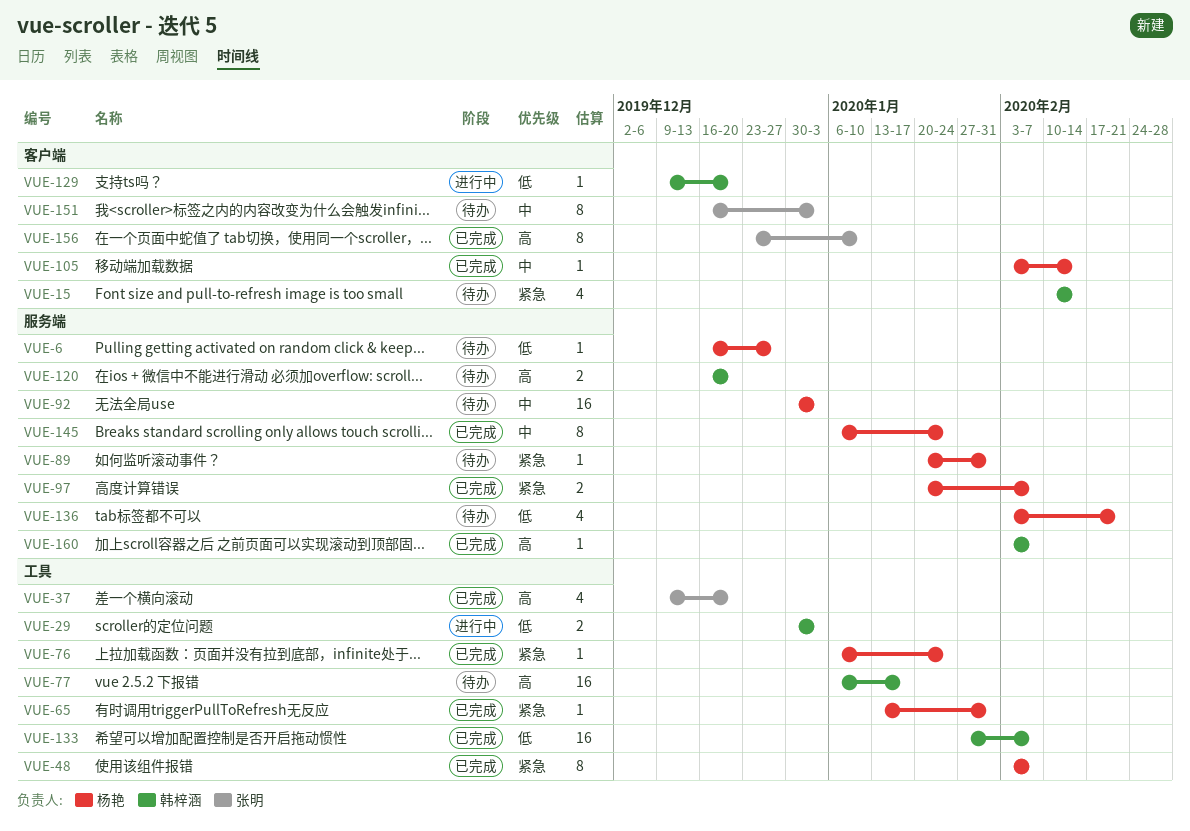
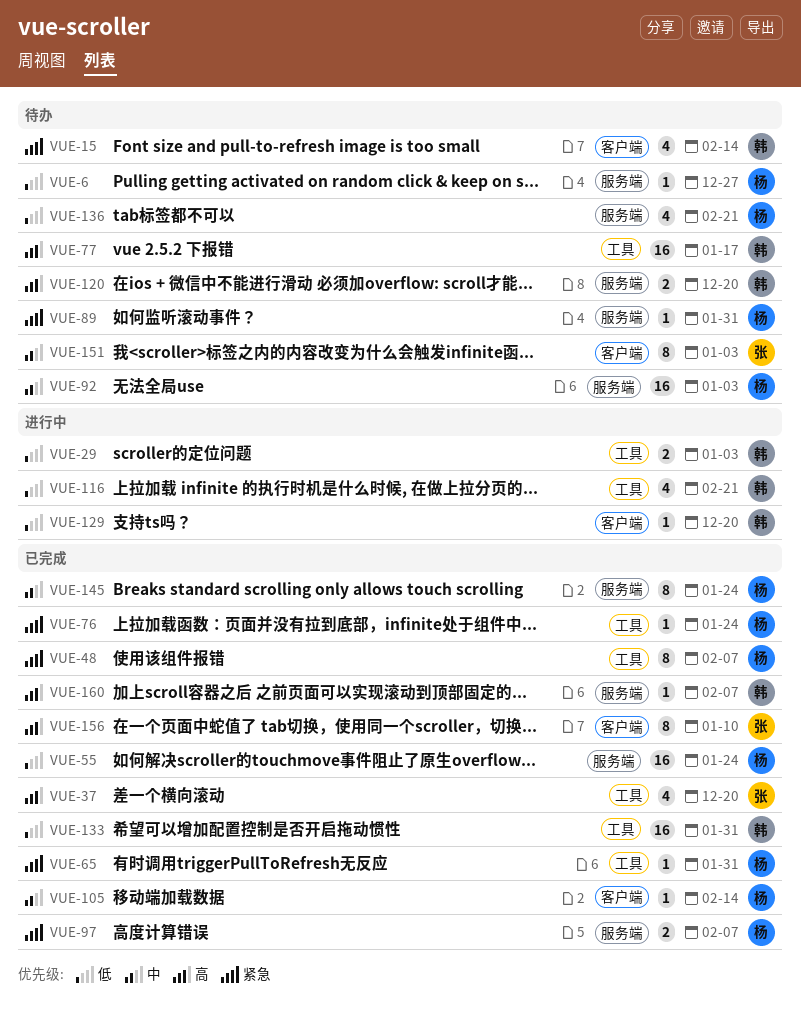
VUE-55: none -> present
VUE-116: none -> present
VUE-133, due: Feb 7 -> Jan 31

